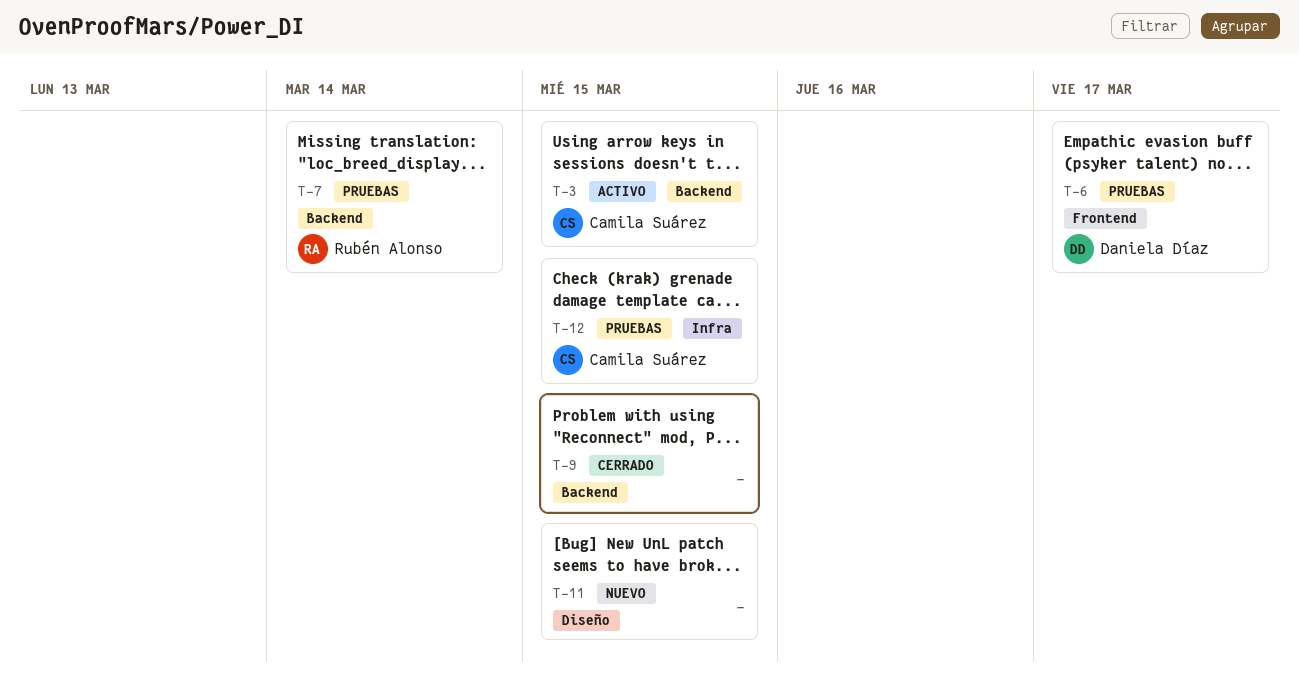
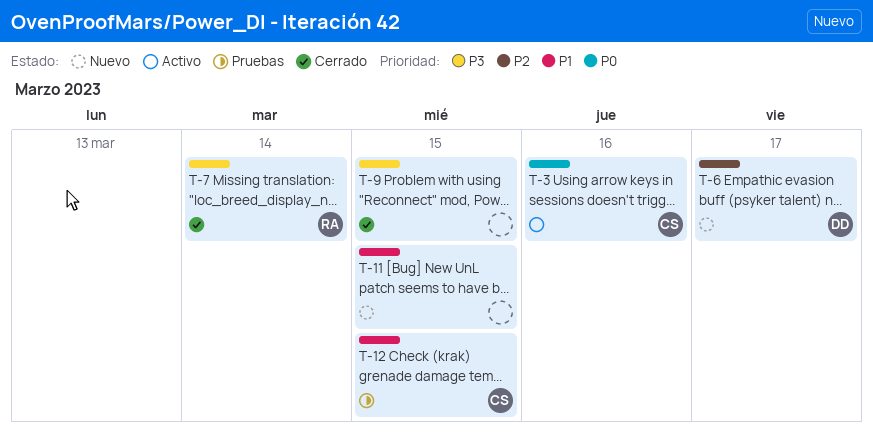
T-3, due: Mar 15 -> Mar 16
T-6, status: Pruebas -> Nuevo
T-7, status: Pruebas -> Cerrado

